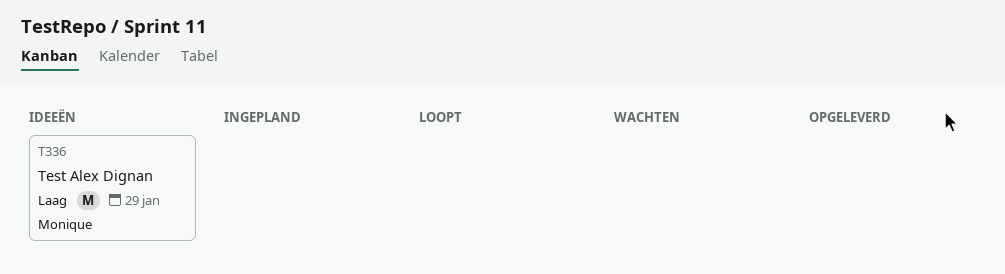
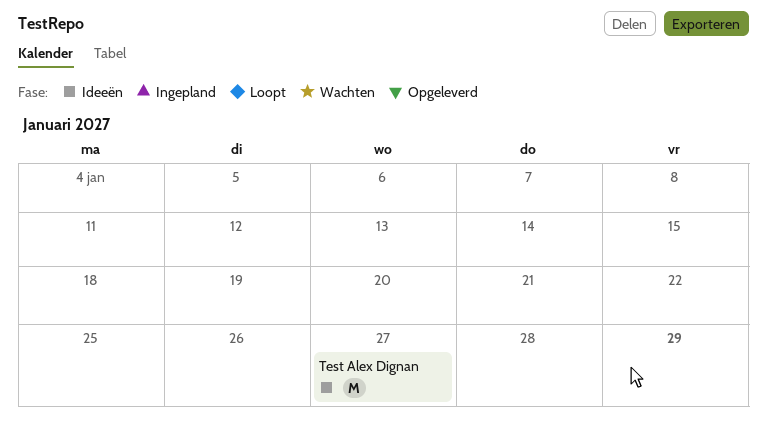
Test Alex Dignan, due: Jan 29 -> Jan 27

